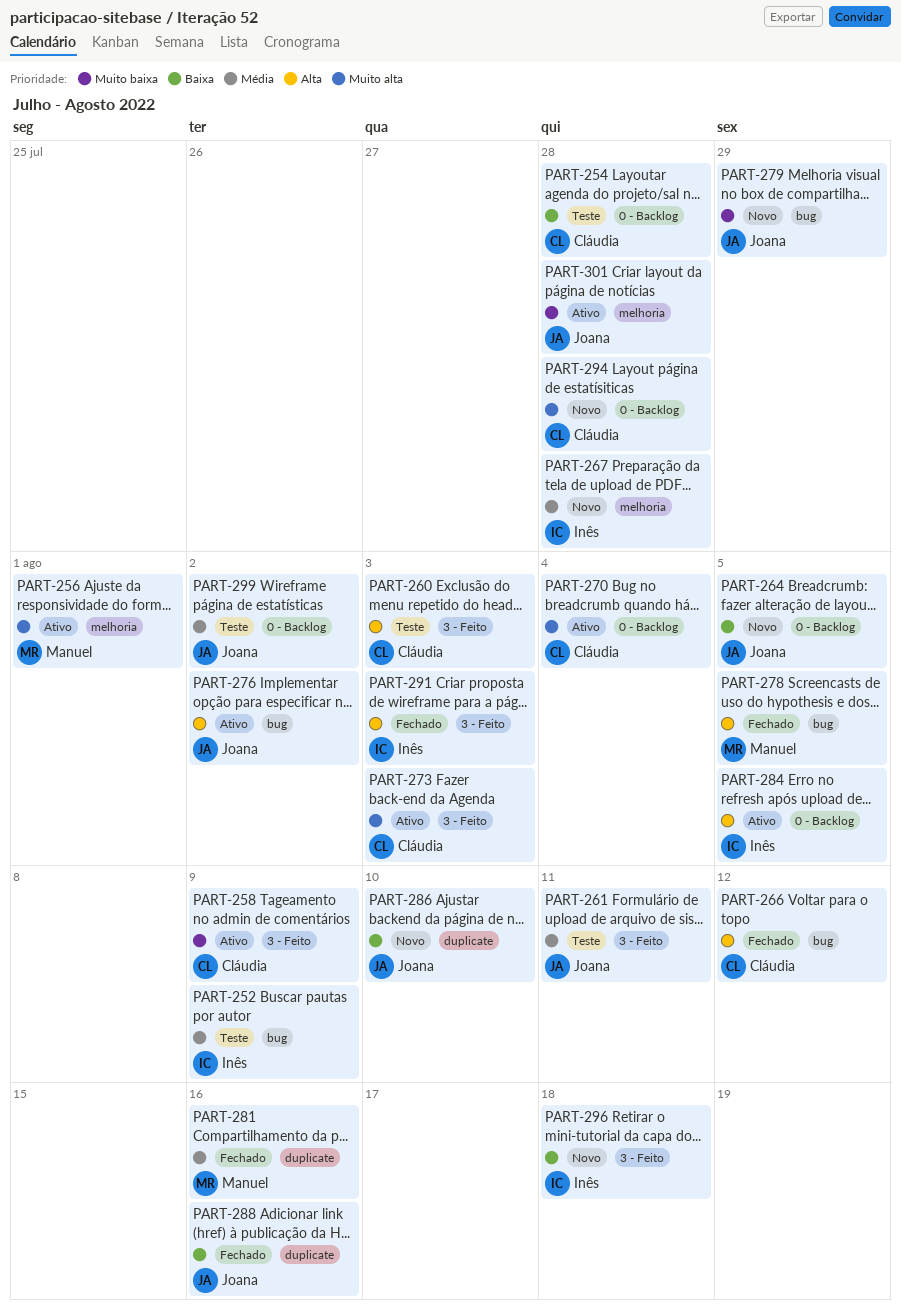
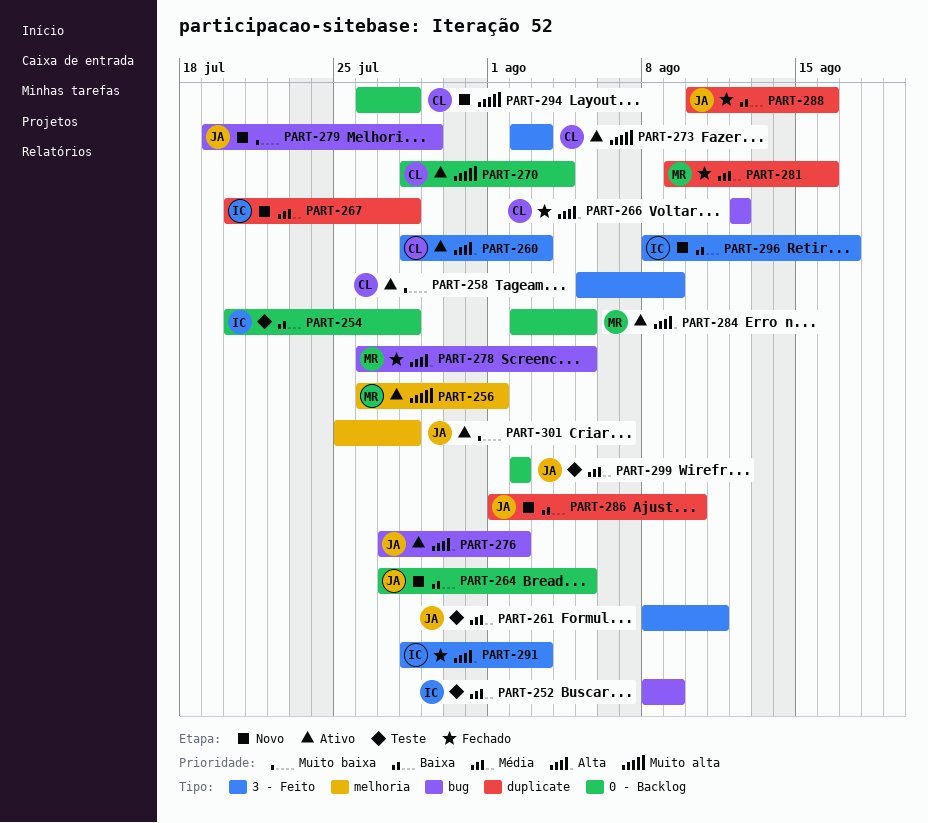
PART-254, owner: Cláudia -> Inês
PART-260, status: Teste -> Ativo
PART-267, label: melhoria -> duplicate
PART-284, owner: Inês -> Manuel
PART-296, due: Aug 18 -> Aug 17

